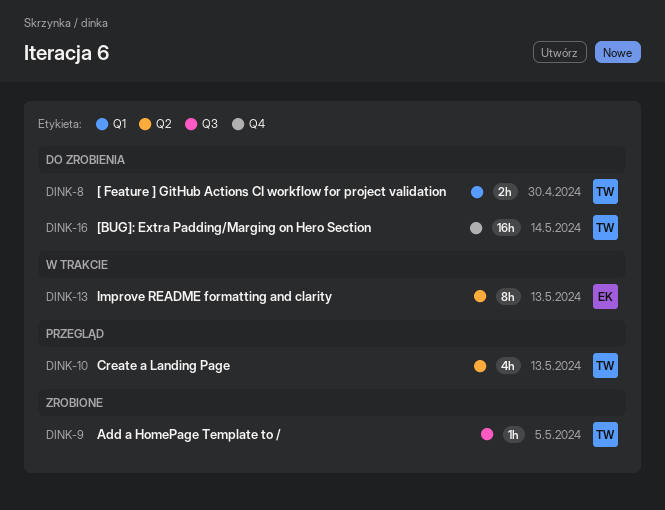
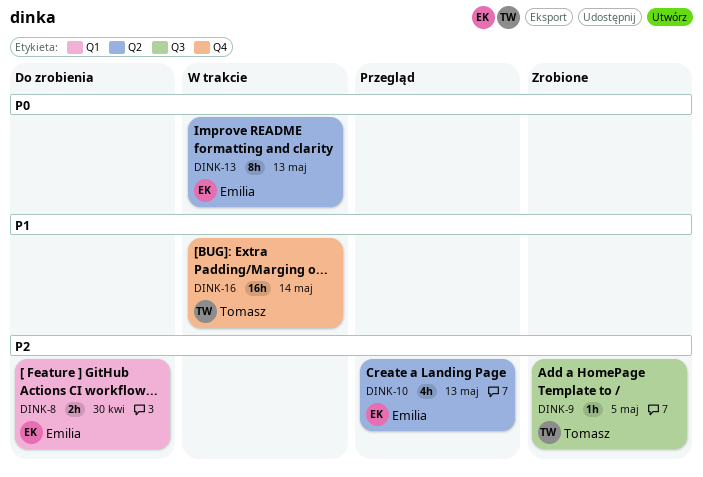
DINK-8, owner: Tomasz -> Emilia
DINK-10, owner: Tomasz -> Emilia
DINK-16, status: Do zrobienia -> W trakcie

